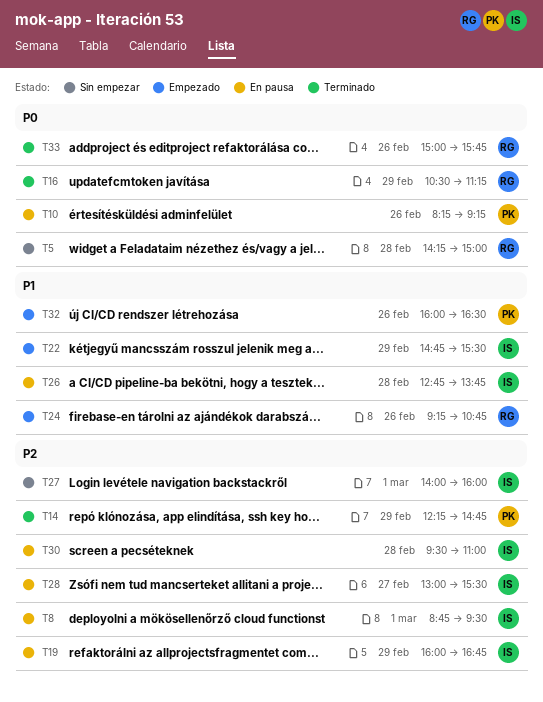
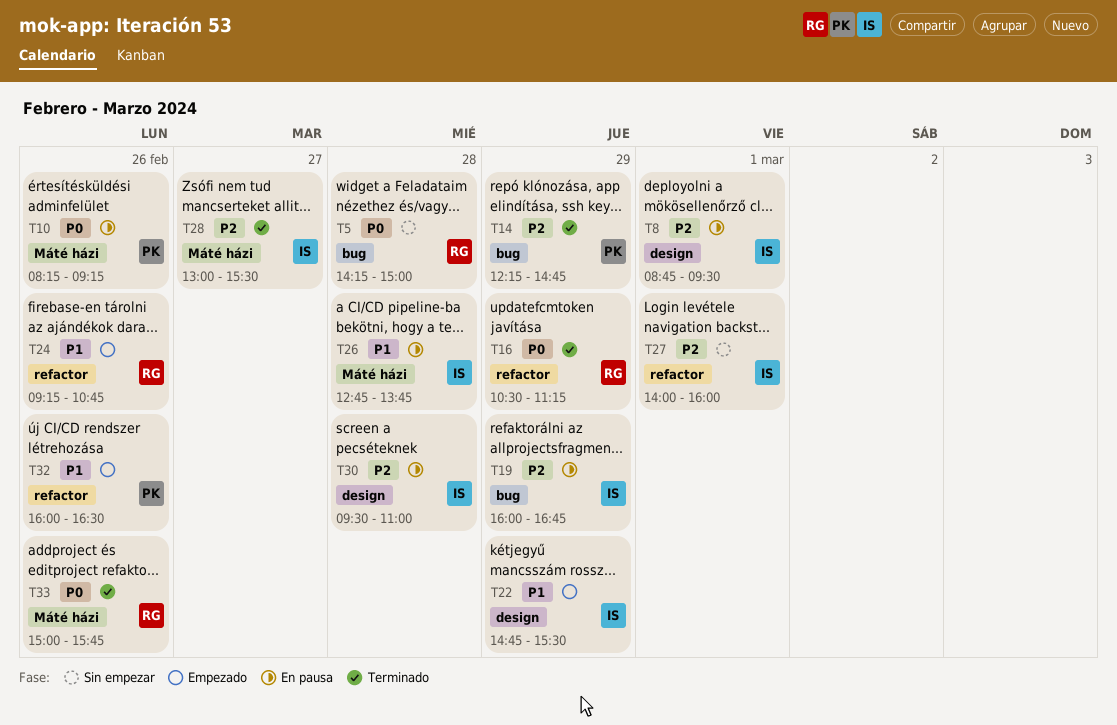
T28, status: En pausa -> Terminado

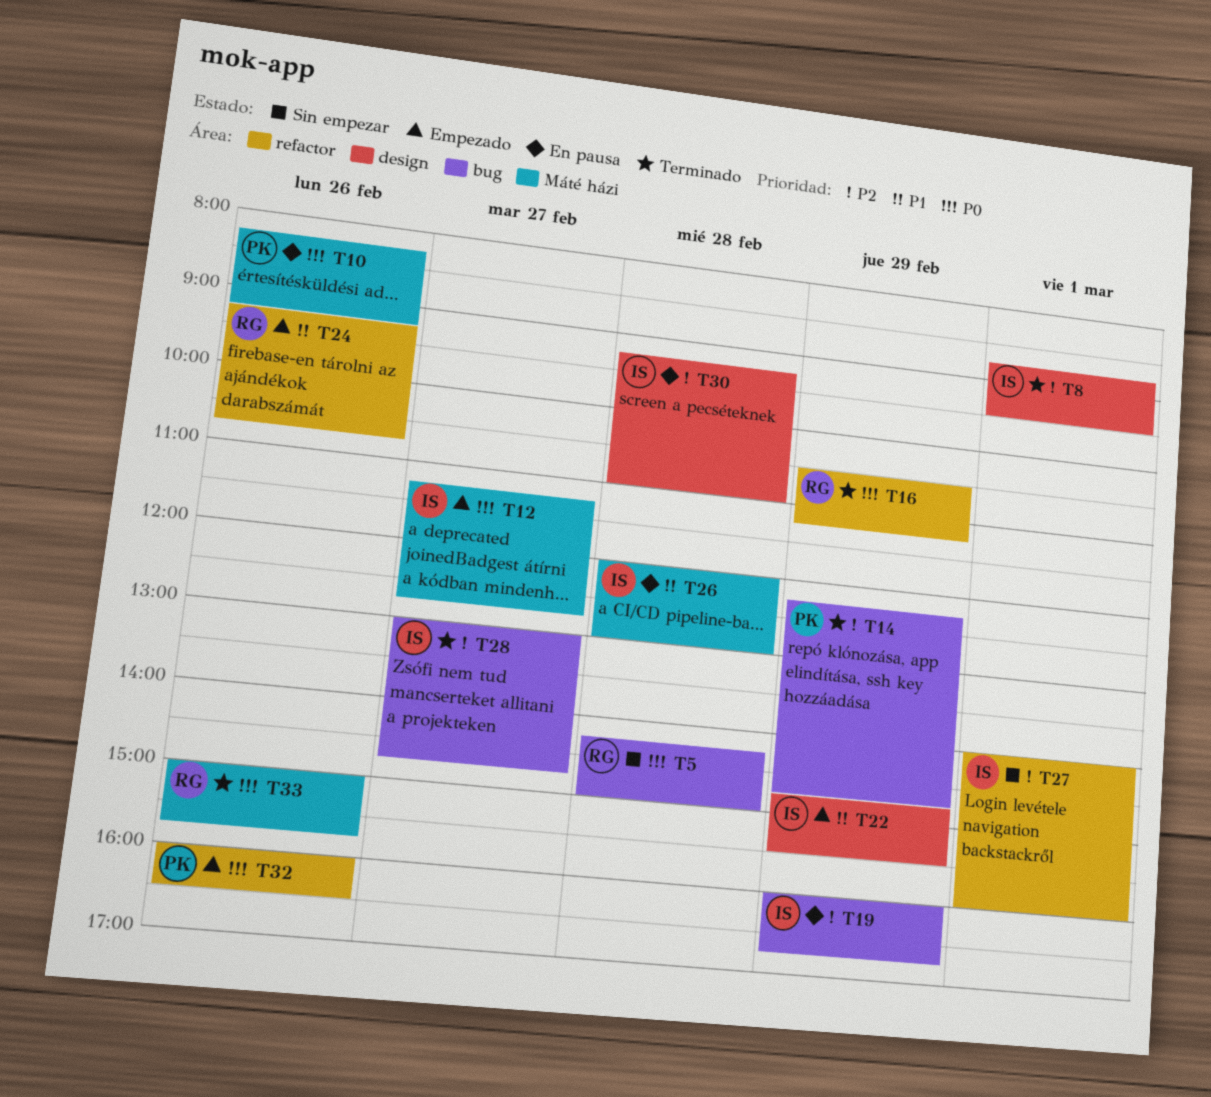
T8, status: En pausa -> Terminado
T12: none -> present
T26, begins: 12:45 -> 12:00
T26, ends: 13:45 -> 13:00
T28, label: Máté házi -> bug
T28, ends: 15:30 -> 14:45
T30, begins: 09:30 -> 09:15
T32, priority: P1 -> P0

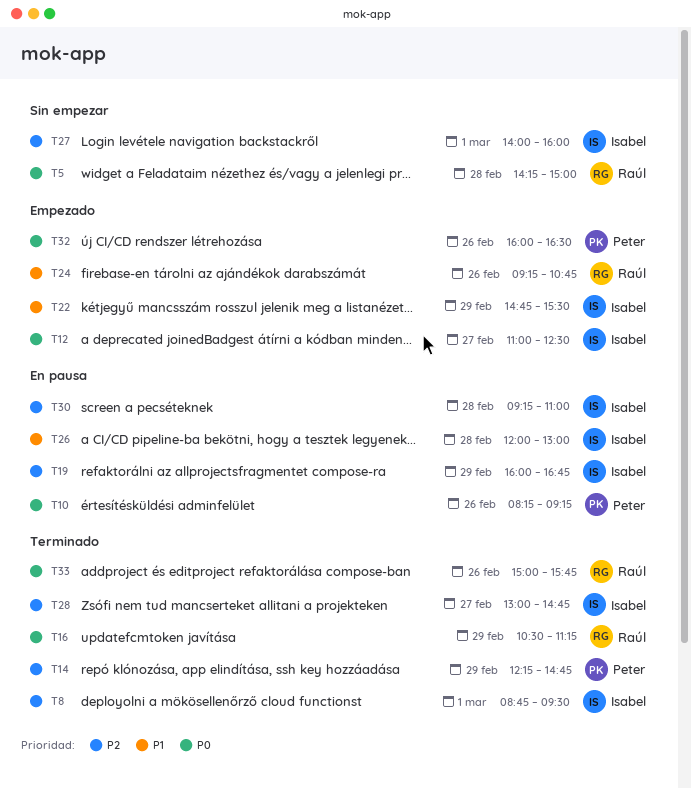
T12, begins: 11:15 -> 11:00
T12, ends: 12:45 -> 12:30

